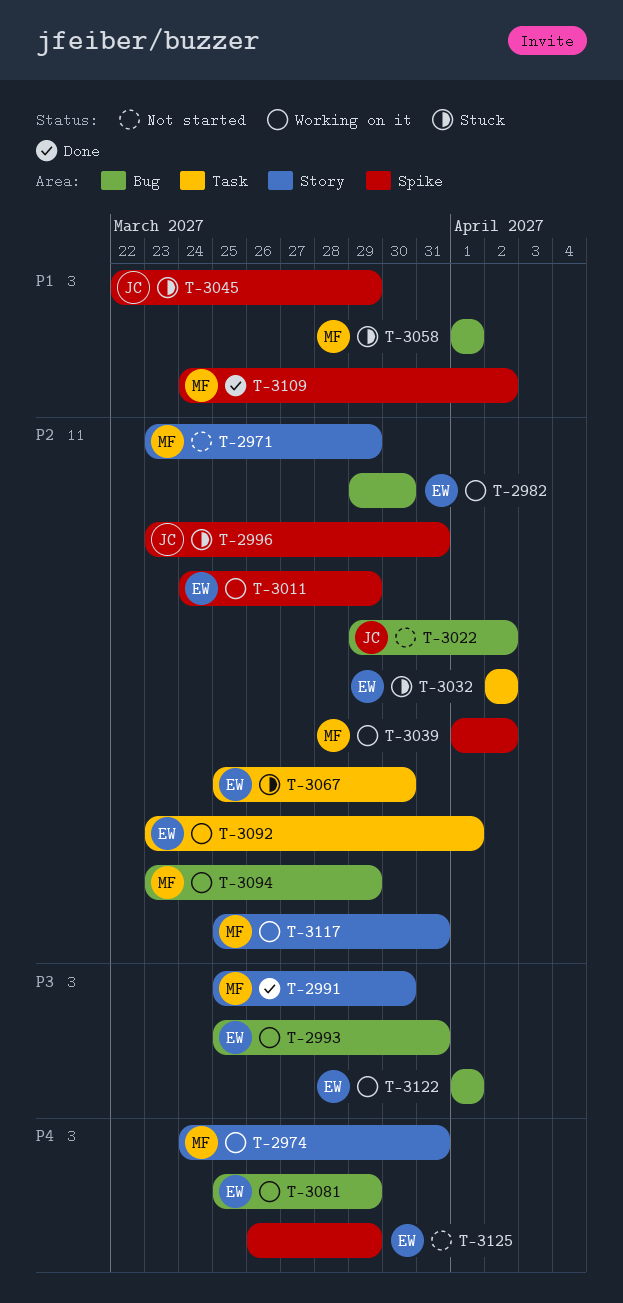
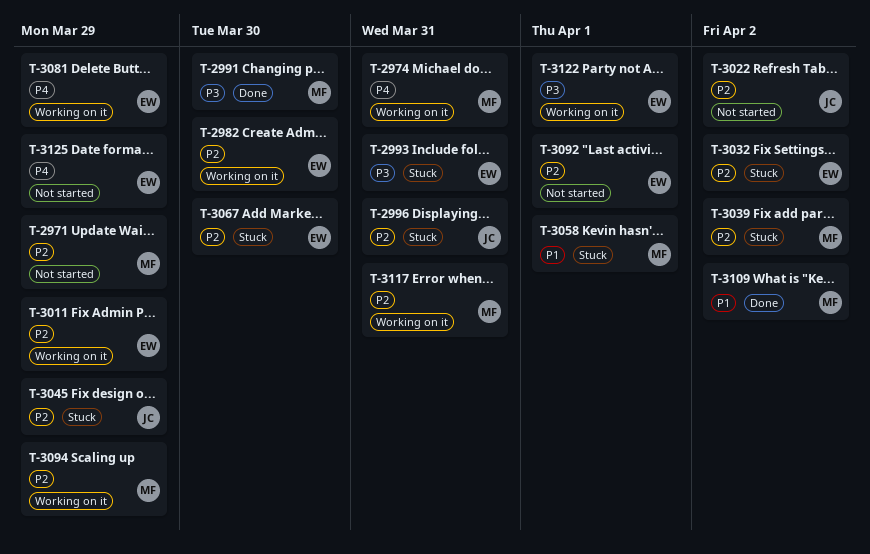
T-2993, status: Working on it -> Stuck
T-3039, status: Working on it -> Stuck
T-3045, priority: P1 -> P2
T-3092, status: Working on it -> Not started

